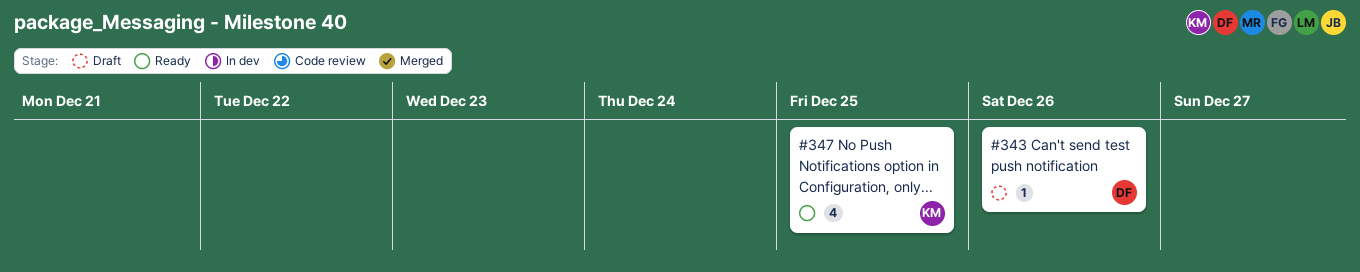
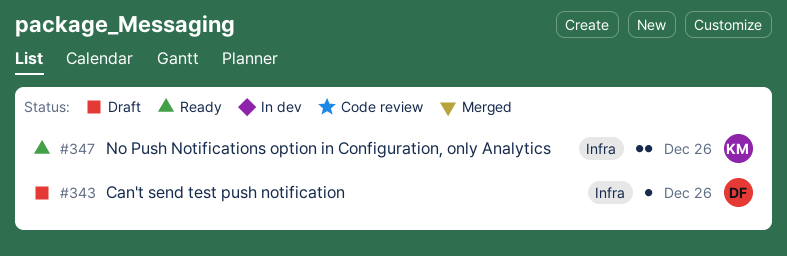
#347, estimate: 4 -> 2
#347, due: Dec 25 -> Dec 26

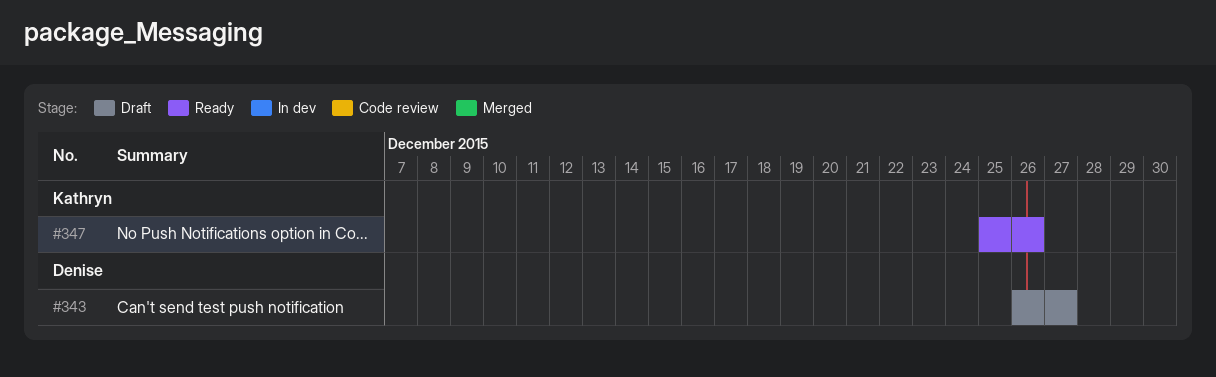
#343, due: Dec 26 -> Dec 27

